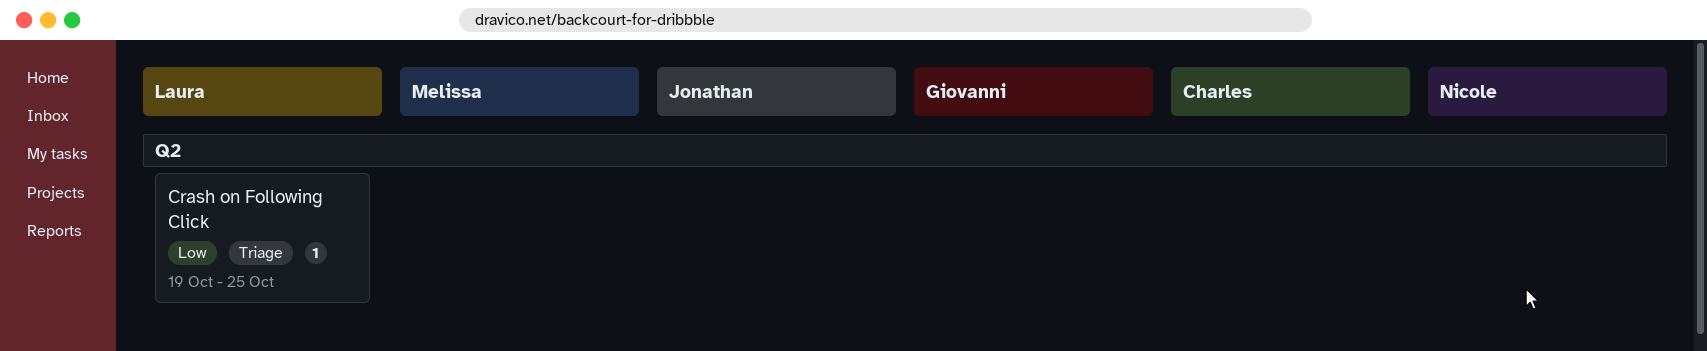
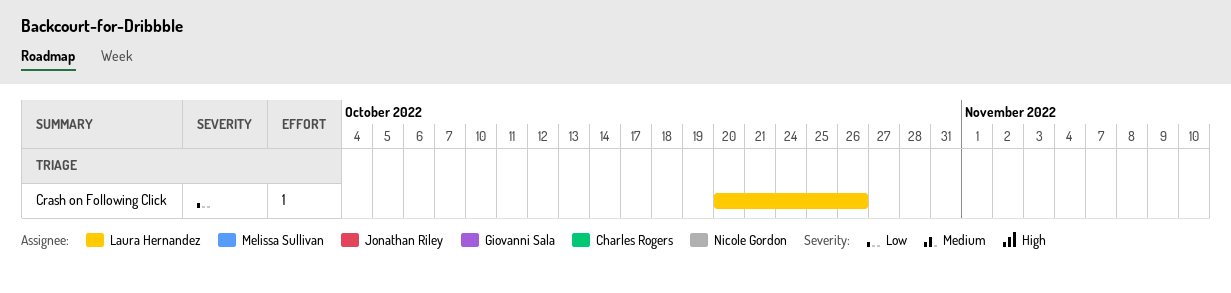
Crash on Following Click, start: Oct 19 -> Oct 20
Crash on Following Click, due: Oct 25 -> Oct 26

